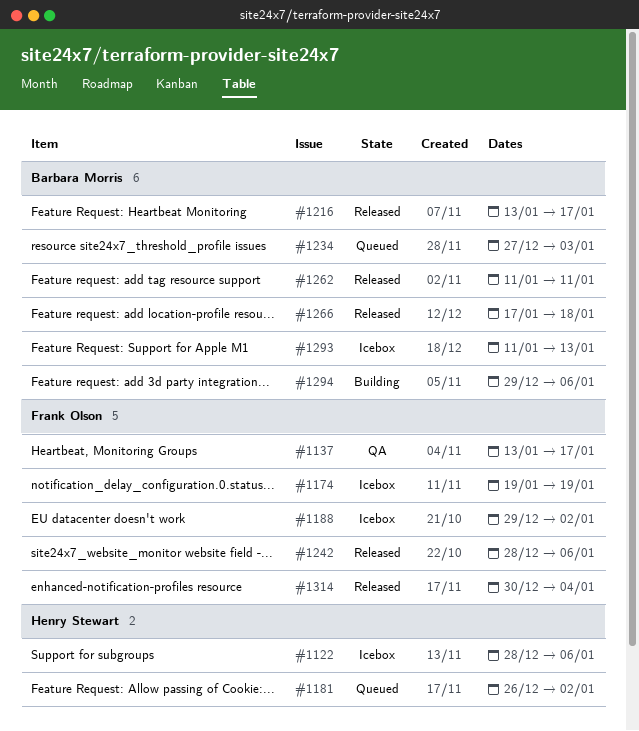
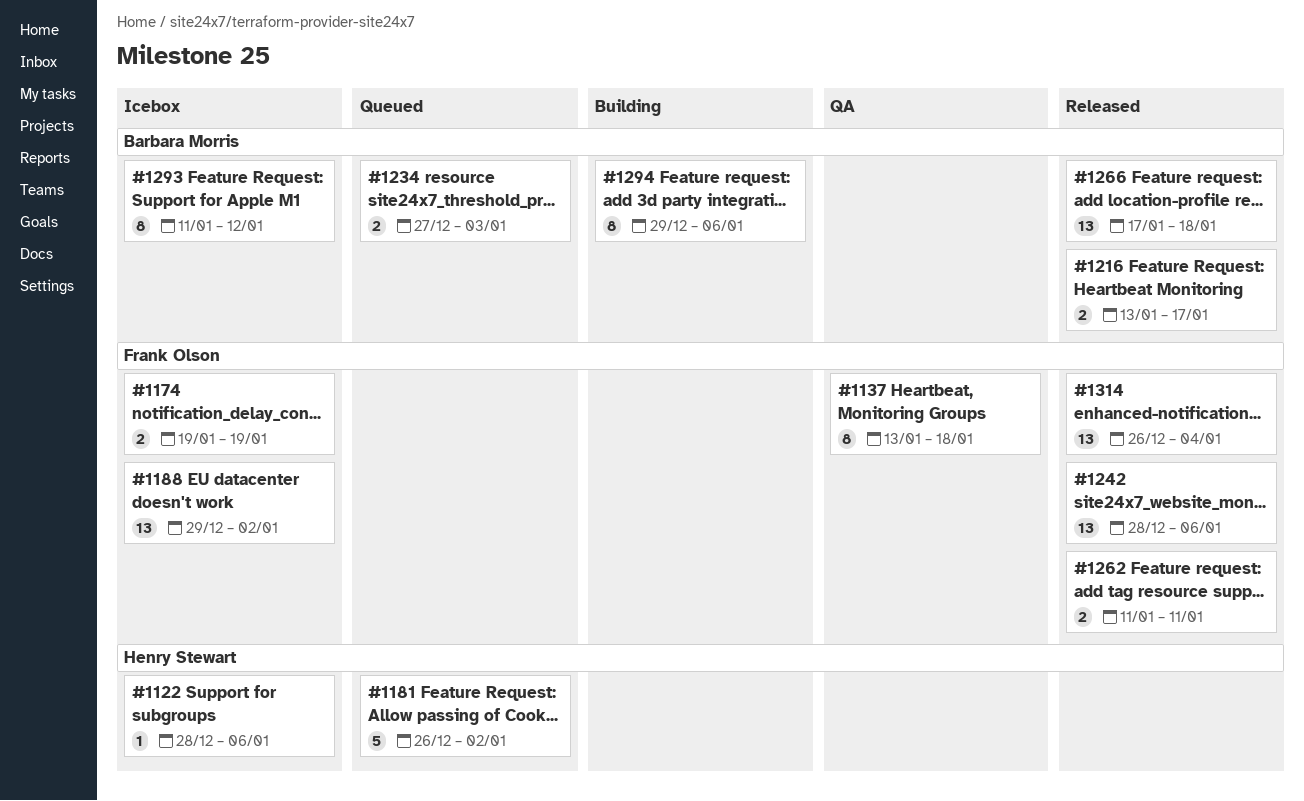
#1137, due: Jan 17 -> Jan 18
#1262, owner: Barbara Morris -> Frank Olson
#1293, due: Jan 13 -> Jan 12
#1314, start: Dec 30 -> Dec 26

